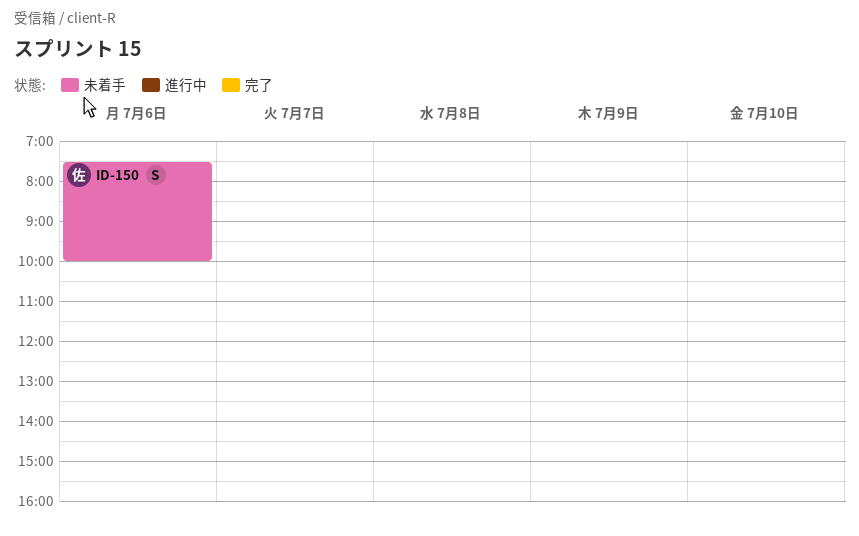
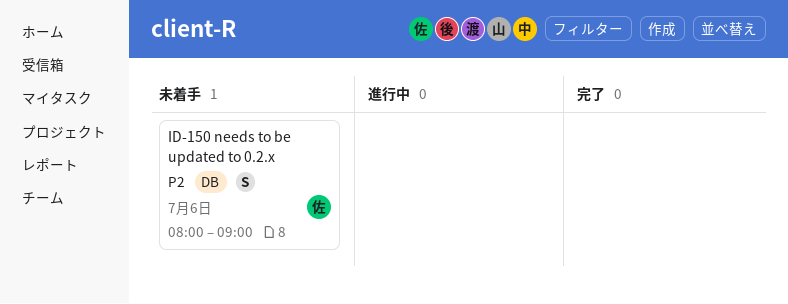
ID-150, begins: 07:30 -> 08:00
ID-150, ends: 10:00 -> 09:00

